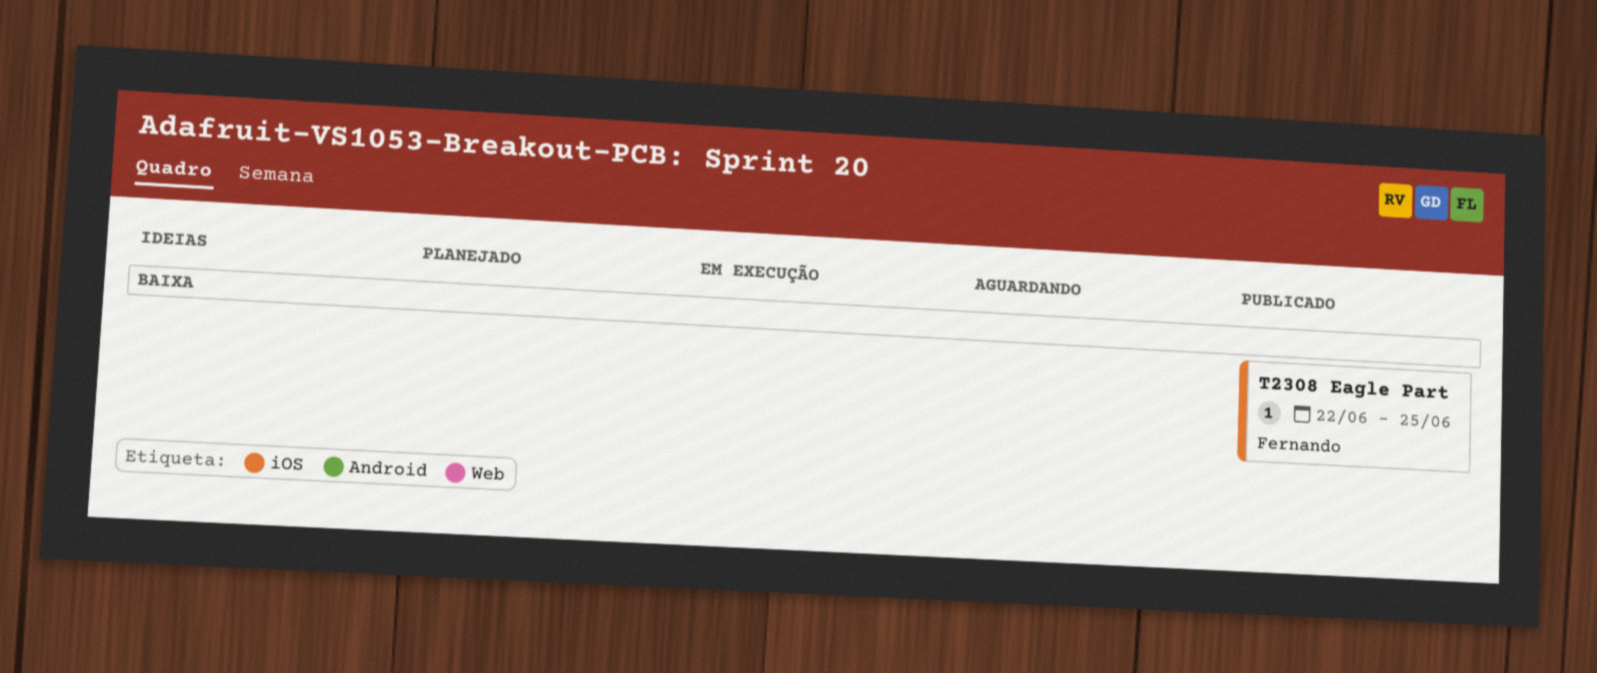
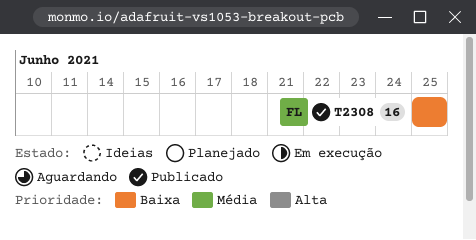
T2308, estimate: 1 -> 16
T2308, start: Jun 22 -> Jun 25

